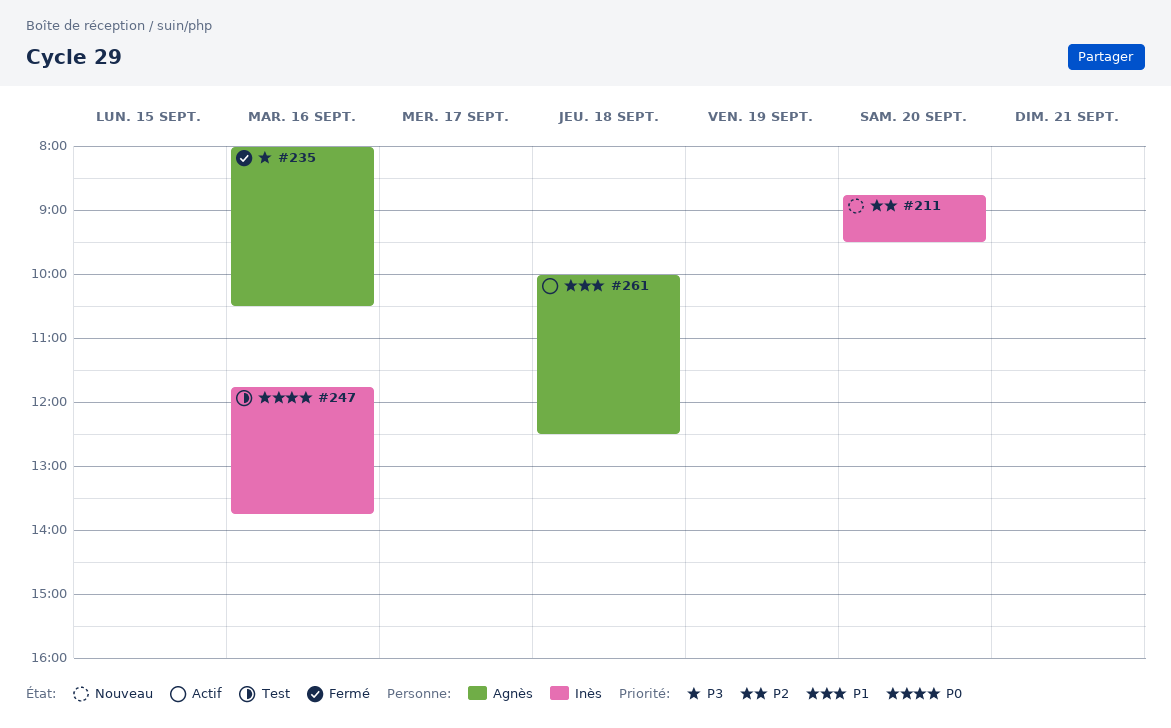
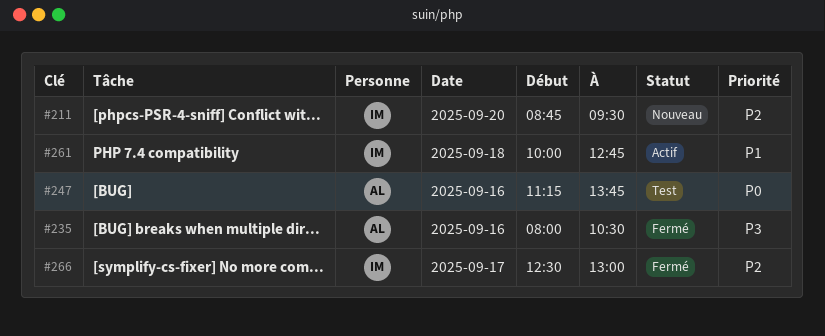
#247, owner: Inès -> Agnès
#247, begins: 11:45 -> 11:15
#261, owner: Agnès -> Inès
#261, ends: 12:30 -> 12:45
#266: none -> present

